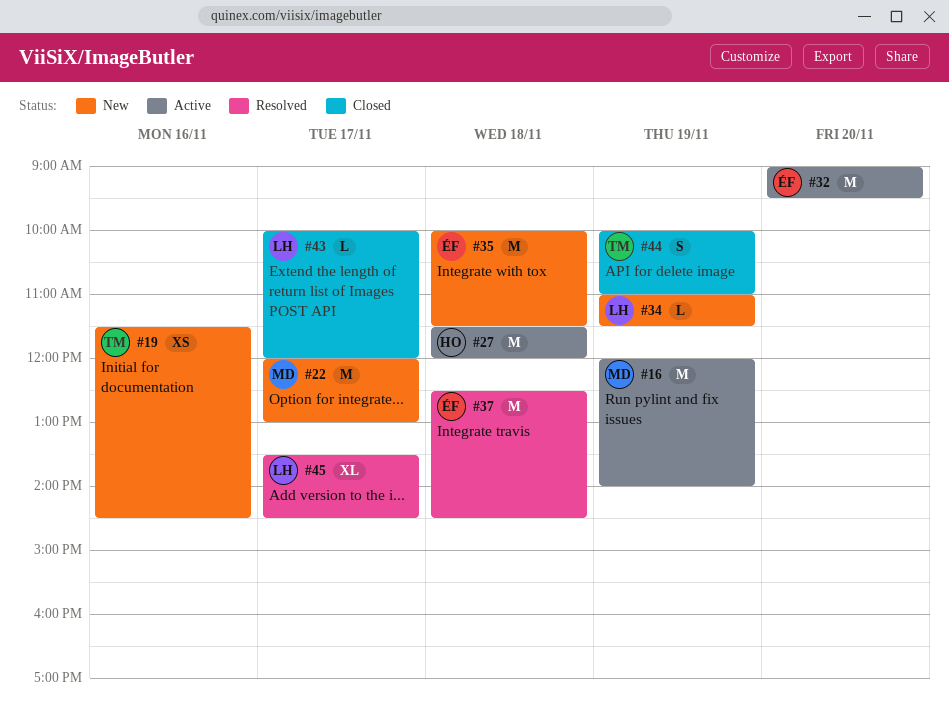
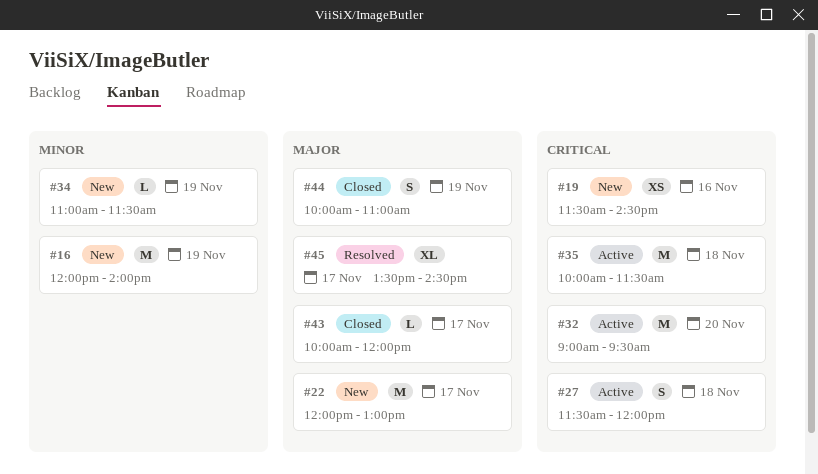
#16, status: Active -> New
#27, estimate: M -> S
#35, status: New -> Active
#37: present -> none

